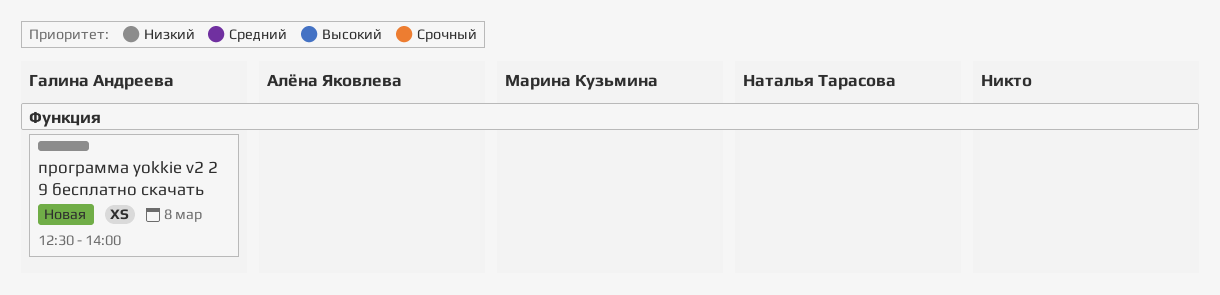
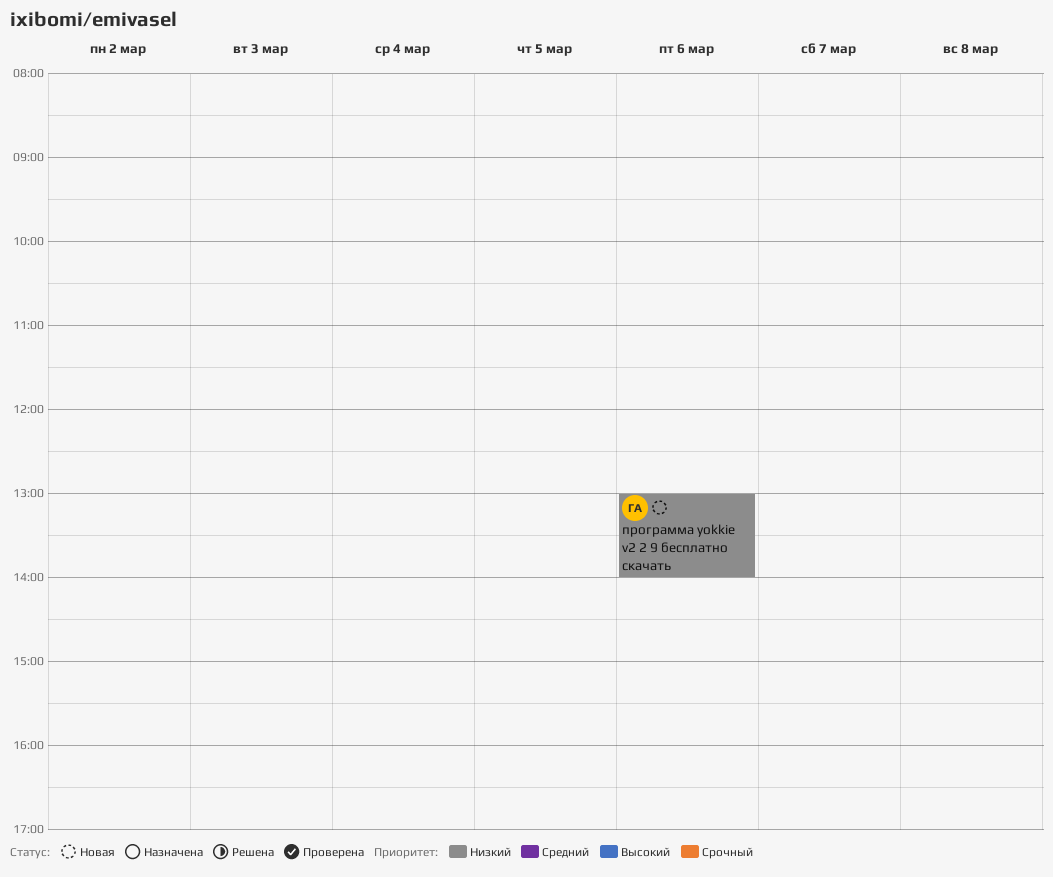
программа yokkie v2 2 9 бесплатно скачать, day: Mar 8 -> Mar 6
программа yokkie v2 2 9 бесплатно скачать, begins: 12:30 -> 13:00

